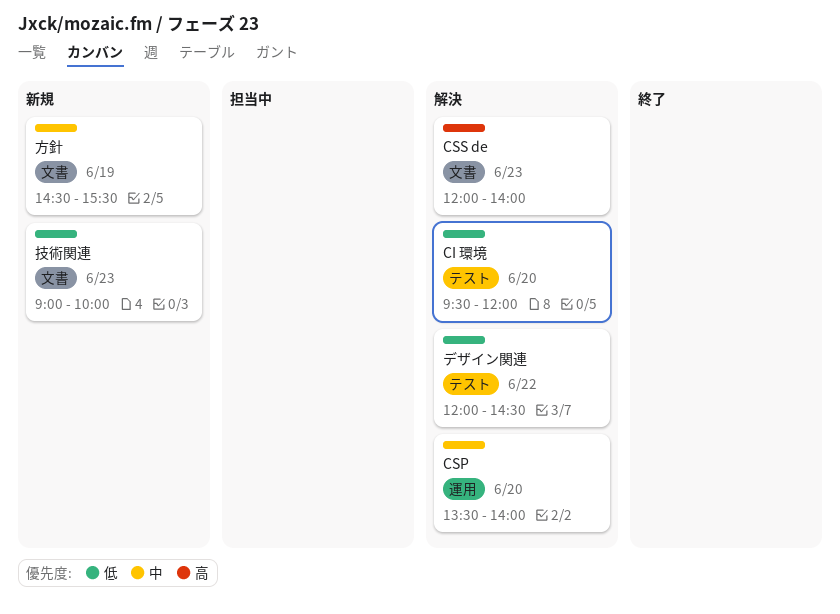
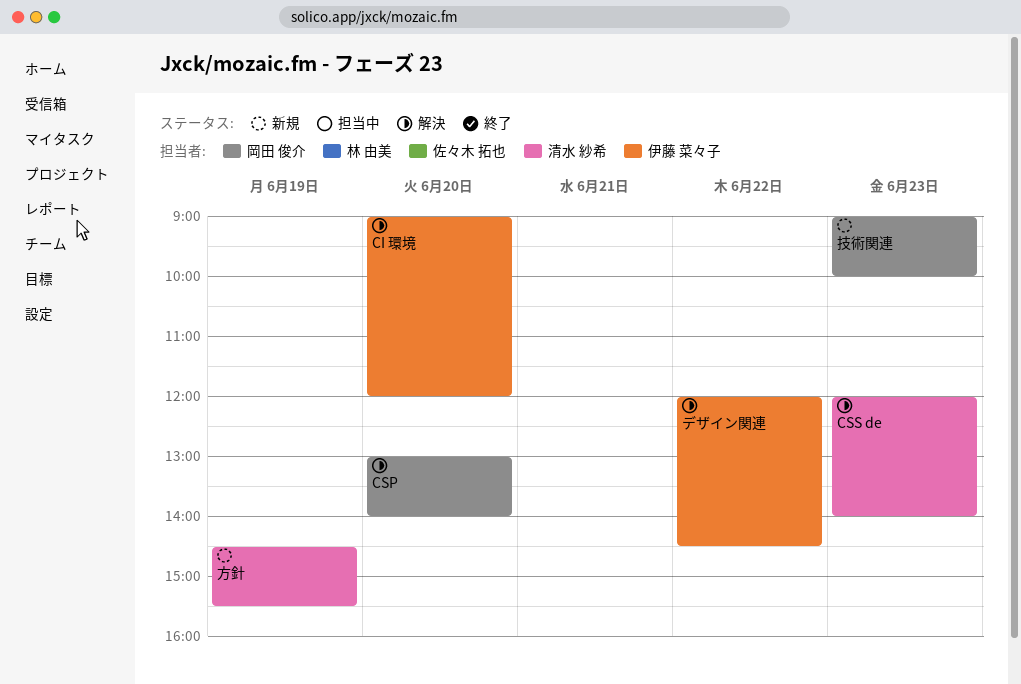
CI 環境, begins: 09:30 -> 09:00
CSP, begins: 13:30 -> 13:00

